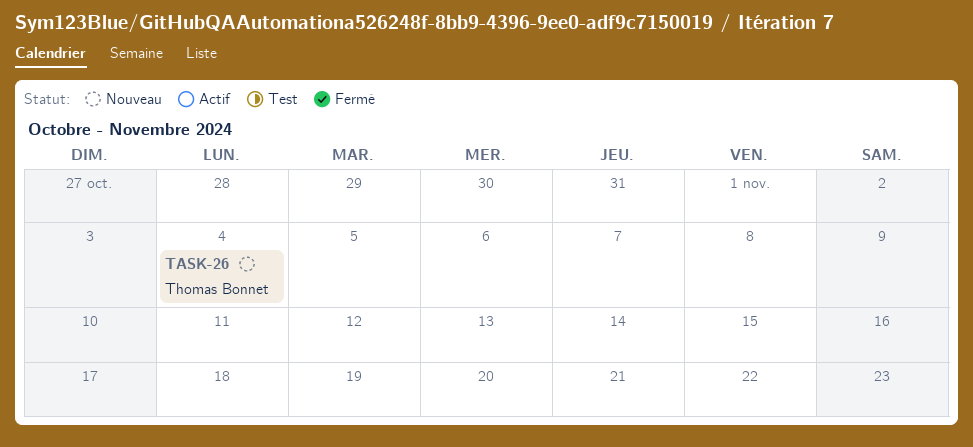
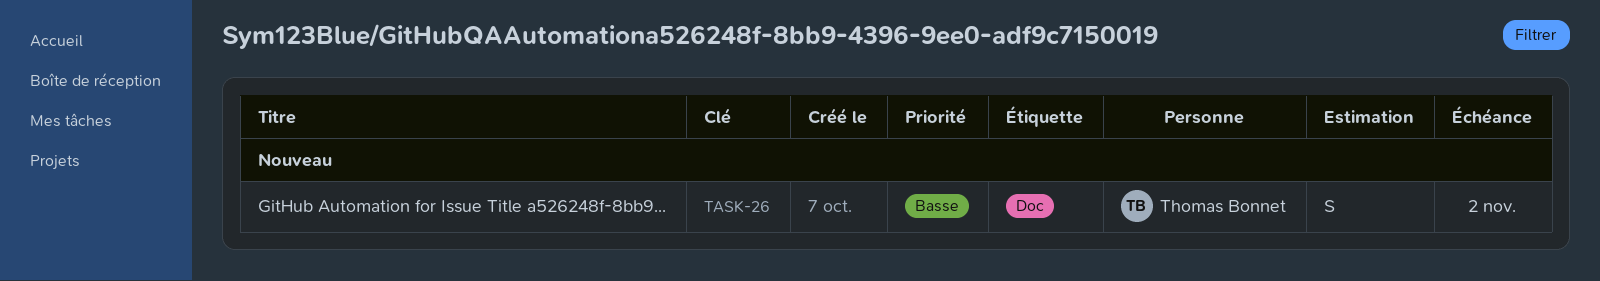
TASK-26, due: Nov 4 -> Nov 2

